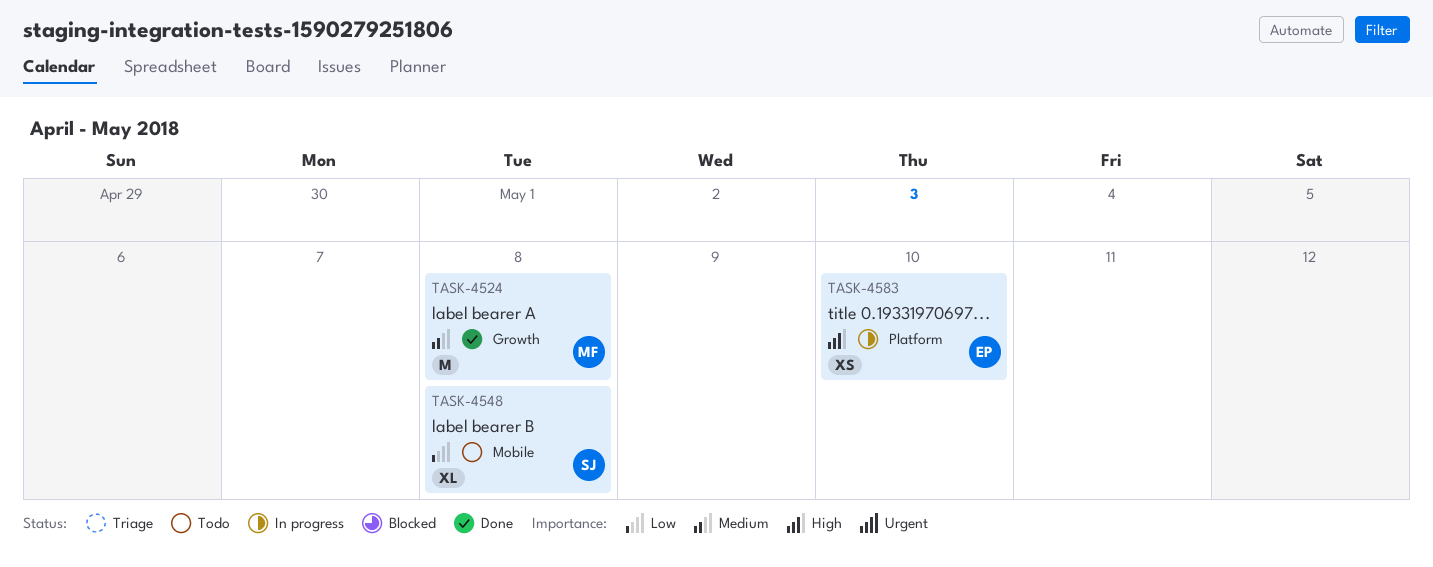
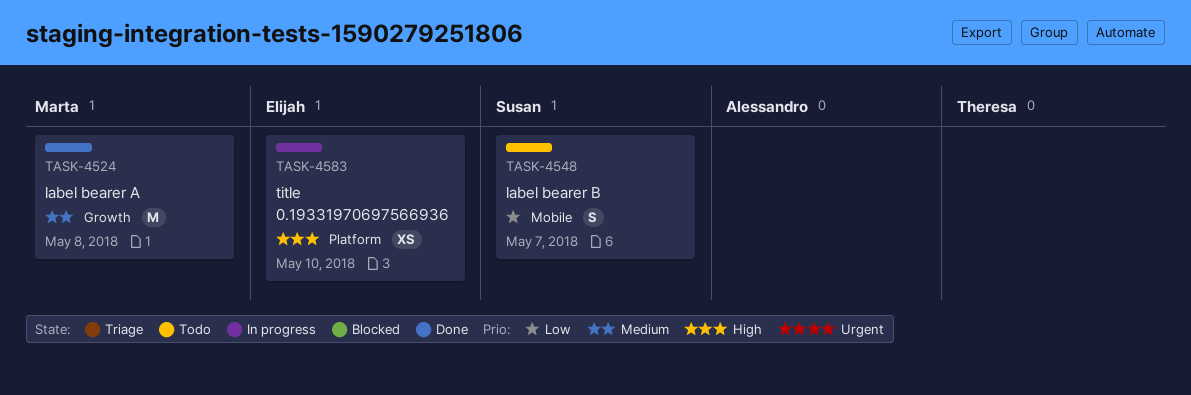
TASK-4548, estimate: XL -> S
TASK-4548, due: May 8 -> May 7

